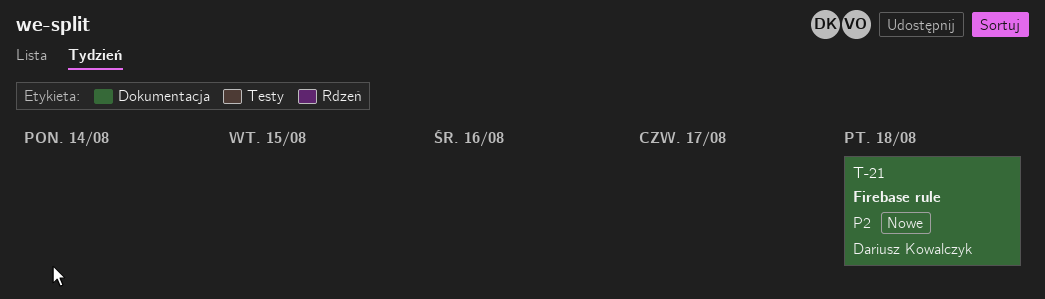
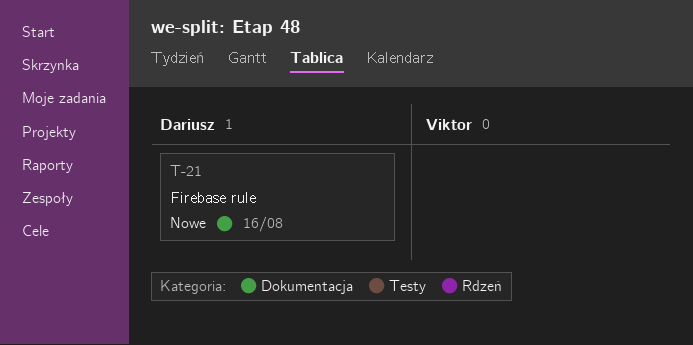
T-21, due: Aug 18 -> Aug 16

